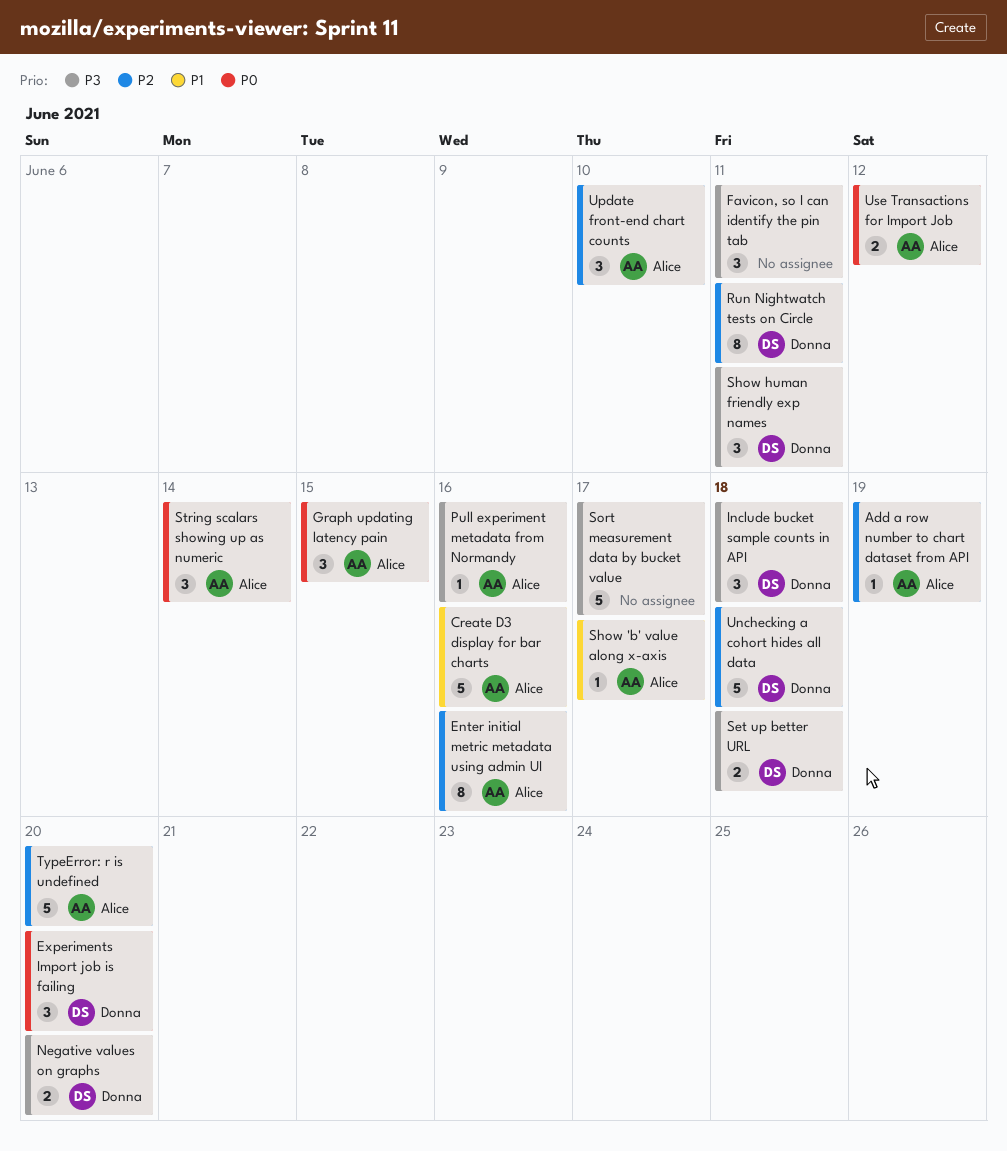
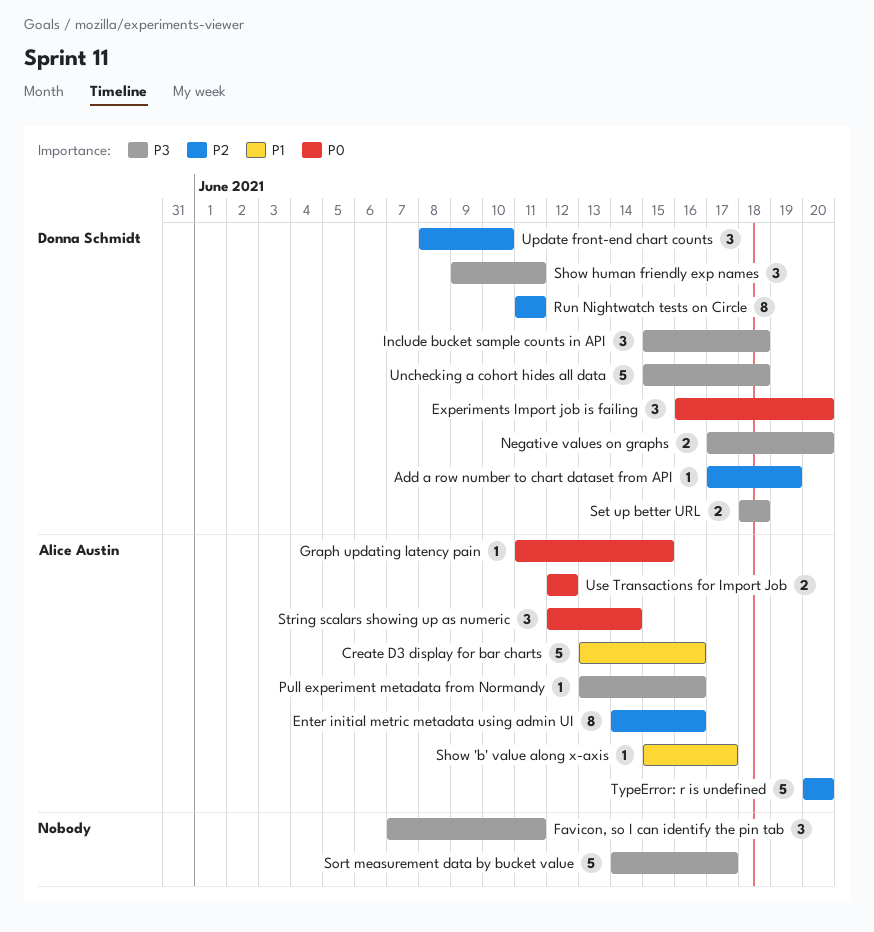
Add a row number to chart dataset from API, owner: Alice Austin -> Donna Schmidt
Graph updating latency pain, estimate: 3 -> 1
Unchecking a cohort hides all data, priority: P2 -> P3
Update front-end chart counts, owner: Alice Austin -> Donna Schmidt

